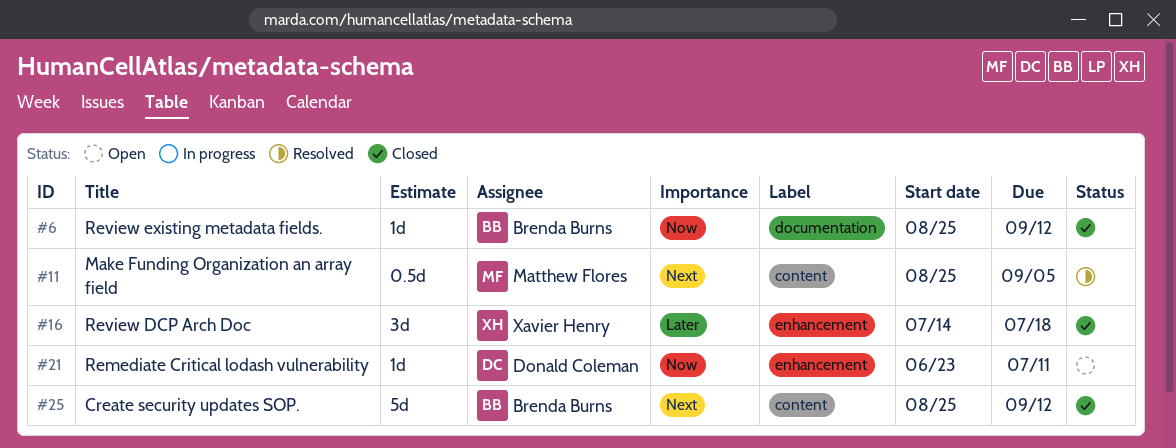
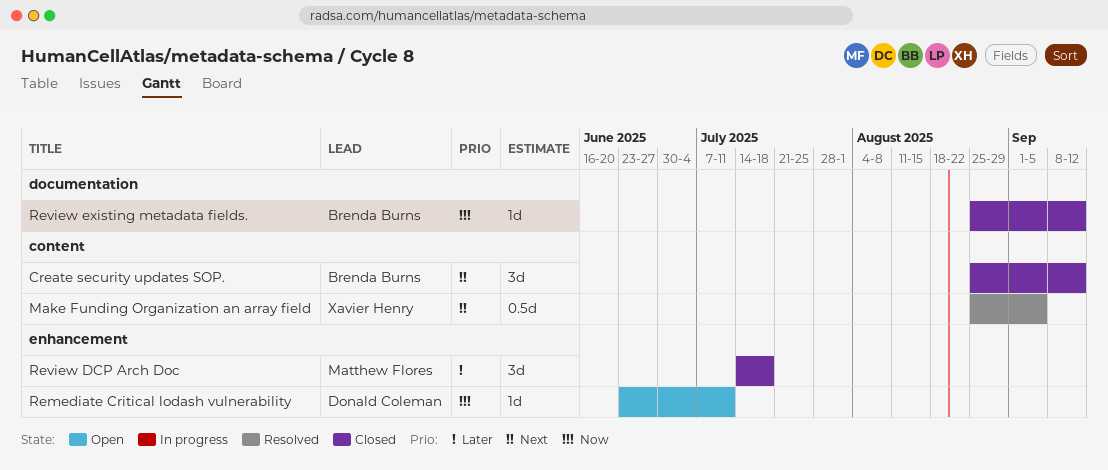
Create security updates SOP., estimate: 5d -> 3d
Make Funding Organization an array field, owner: Matthew Flores -> Xavier Henry
Review DCP Arch Doc, owner: Xavier Henry -> Matthew Flores

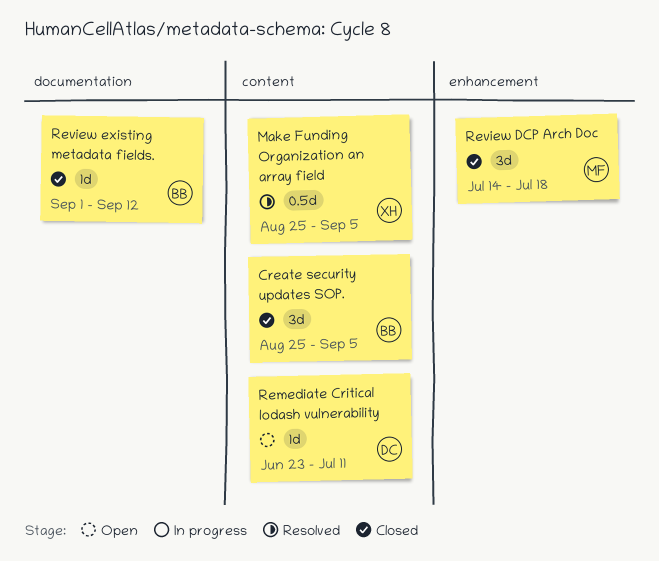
Create security updates SOP., due: Sep 12 -> Sep 5
Remediate Critical lodash vulnerability, label: enhancement -> content
Review existing metadata fields., start: Aug 25 -> Sep 1

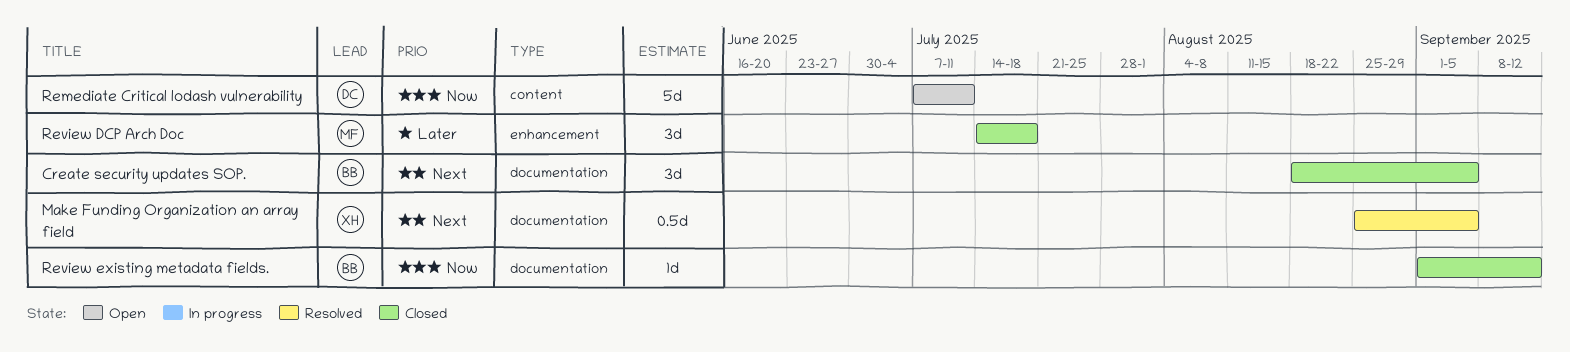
Create security updates SOP., label: content -> documentation
Create security updates SOP., start: Aug 25 -> Aug 18
Make Funding Organization an array field, label: content -> documentation
Remediate Critical lodash vulnerability, estimate: 1d -> 5d
Remediate Critical lodash vulnerability, start: Jun 23 -> Jul 7

